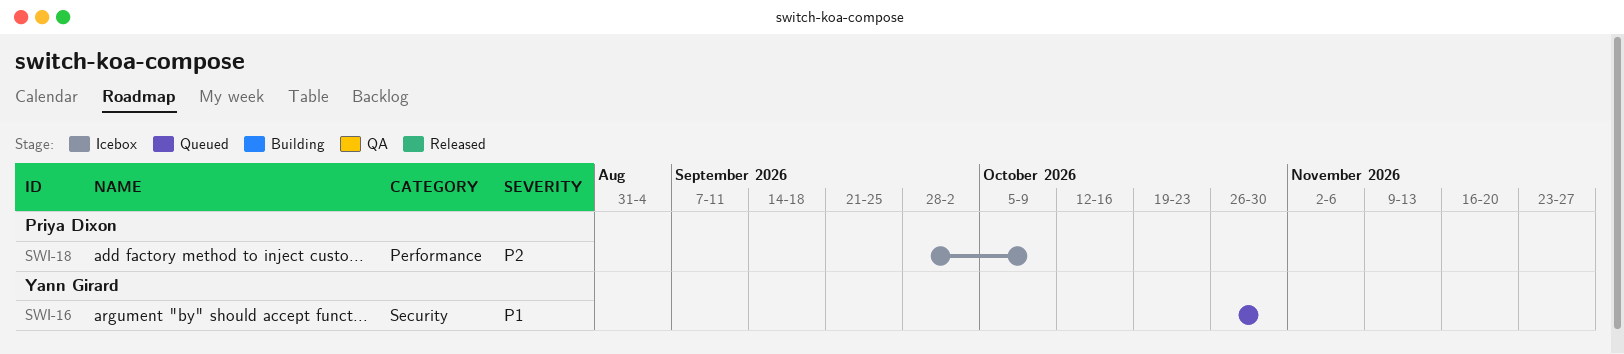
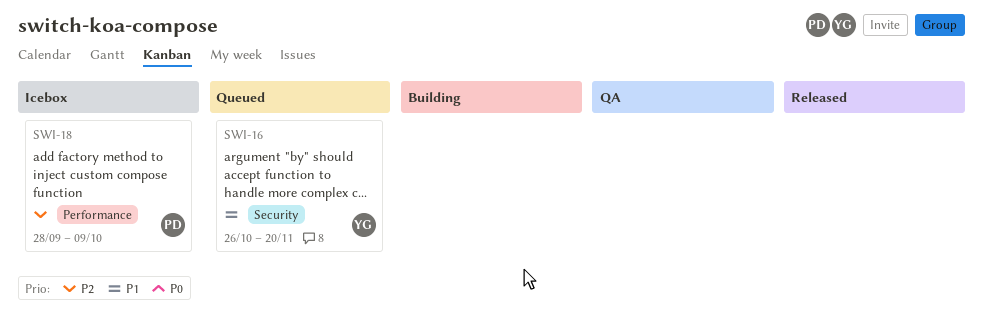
SWI-16, due: Oct 30 -> Nov 20

